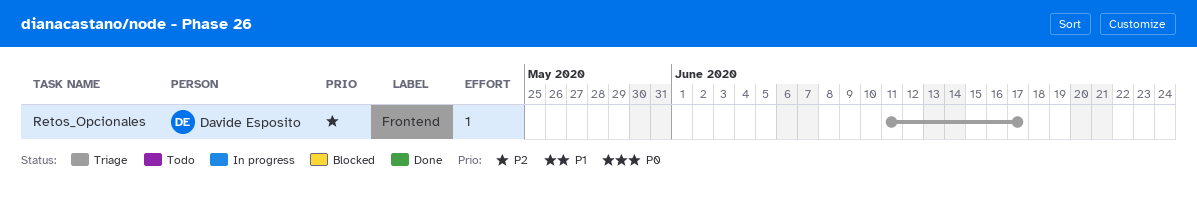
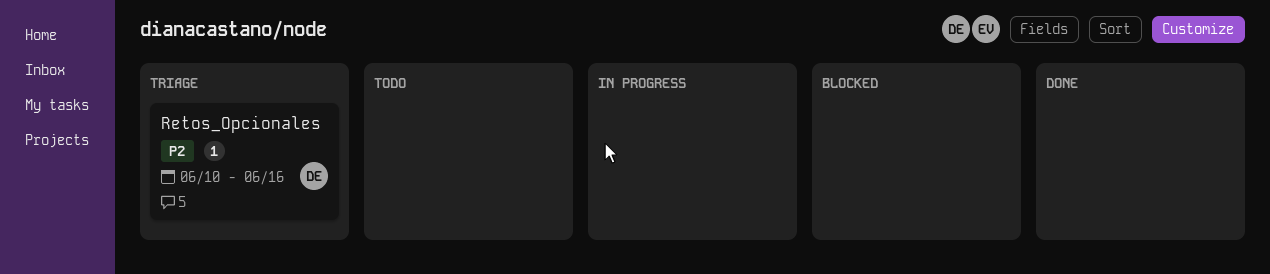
Retos_Opcionales, start: Jun 11 -> Jun 10
Retos_Opcionales, due: Jun 17 -> Jun 16

